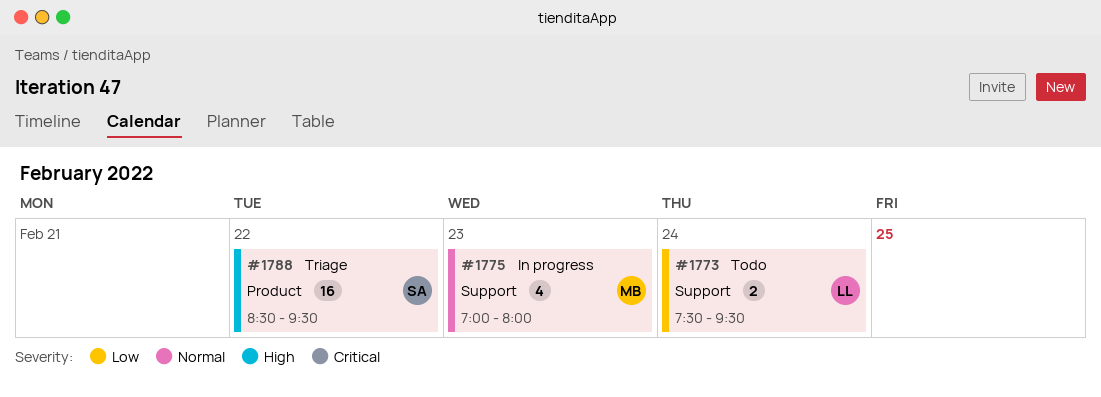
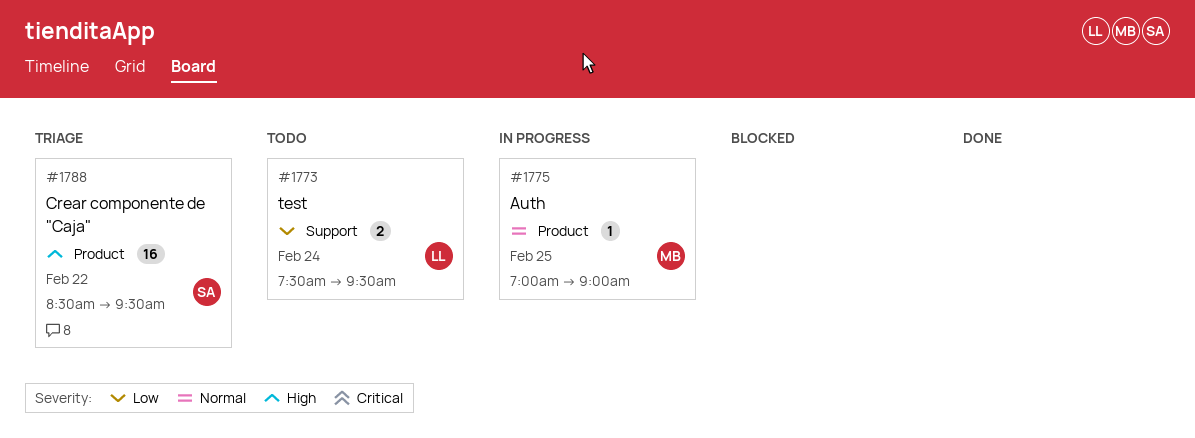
#1775, label: Support -> Product
#1775, estimate: 4 -> 1
#1775, day: Feb 23 -> Feb 25
#1775, ends: 08:00 -> 09:00

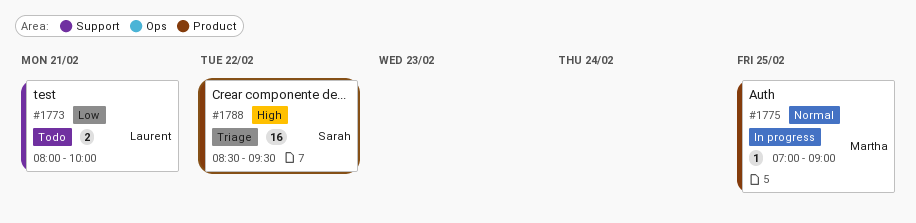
#1773, day: Feb 24 -> Feb 21
#1773, begins: 07:30 -> 08:00
#1773, ends: 09:30 -> 10:00

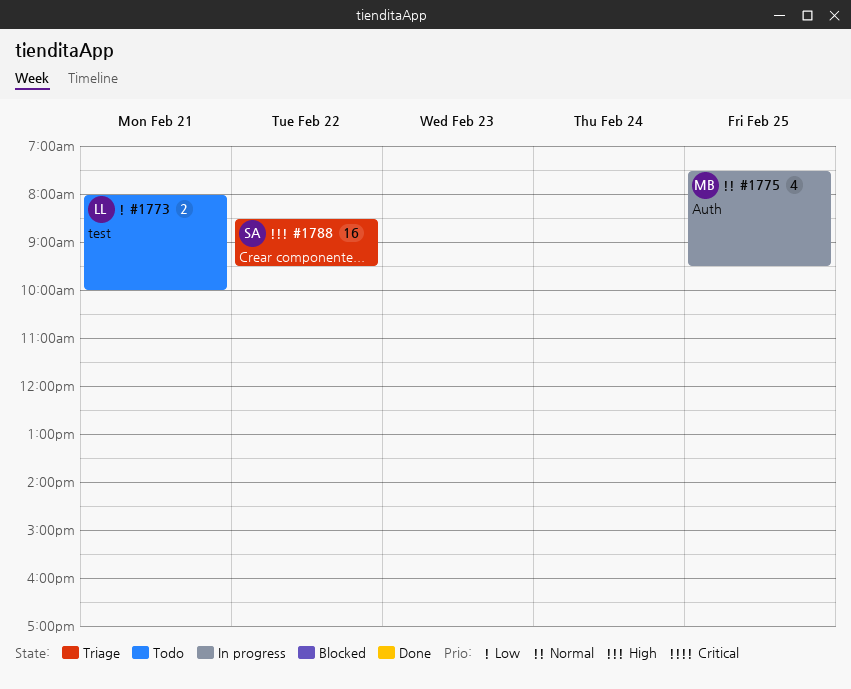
#1775, estimate: 1 -> 4
#1775, begins: 07:00 -> 07:30
#1775, ends: 09:00 -> 09:30

